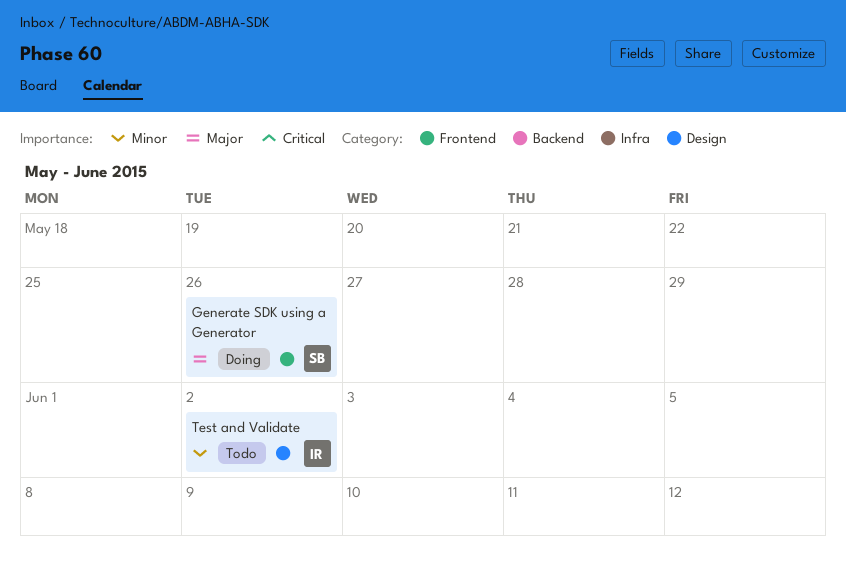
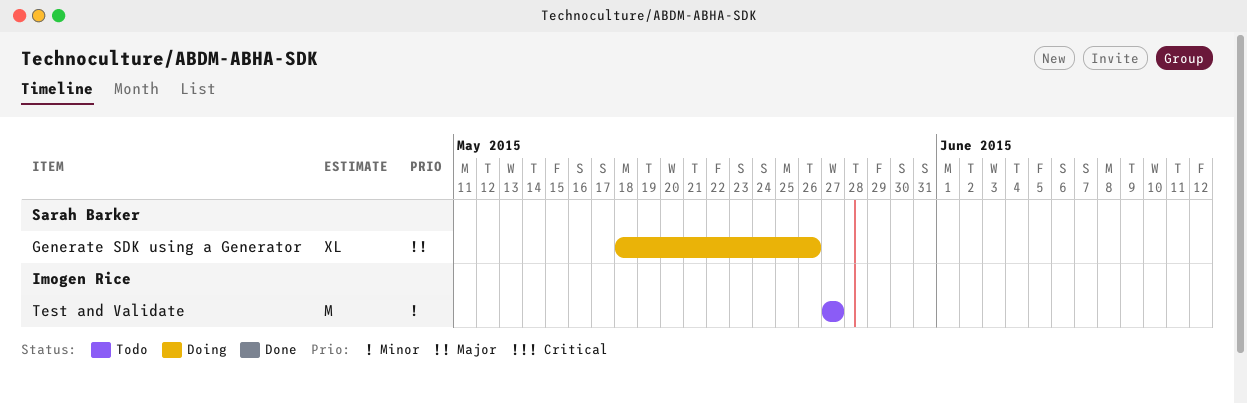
Test and Validate, due: Jun 2 -> May 27

